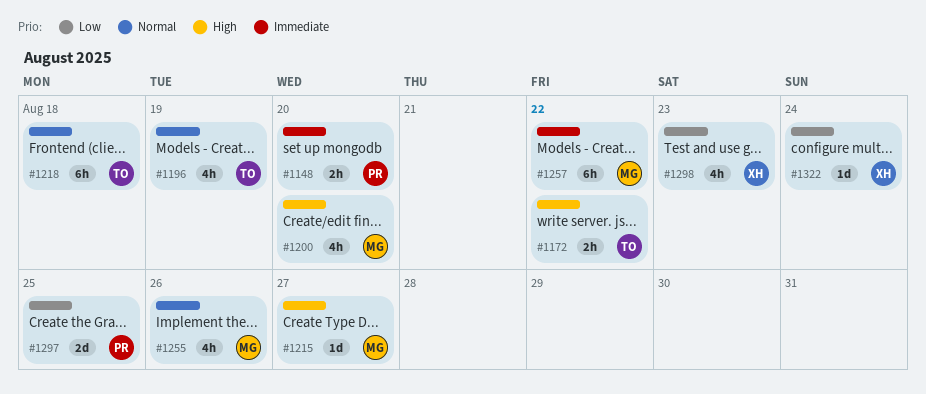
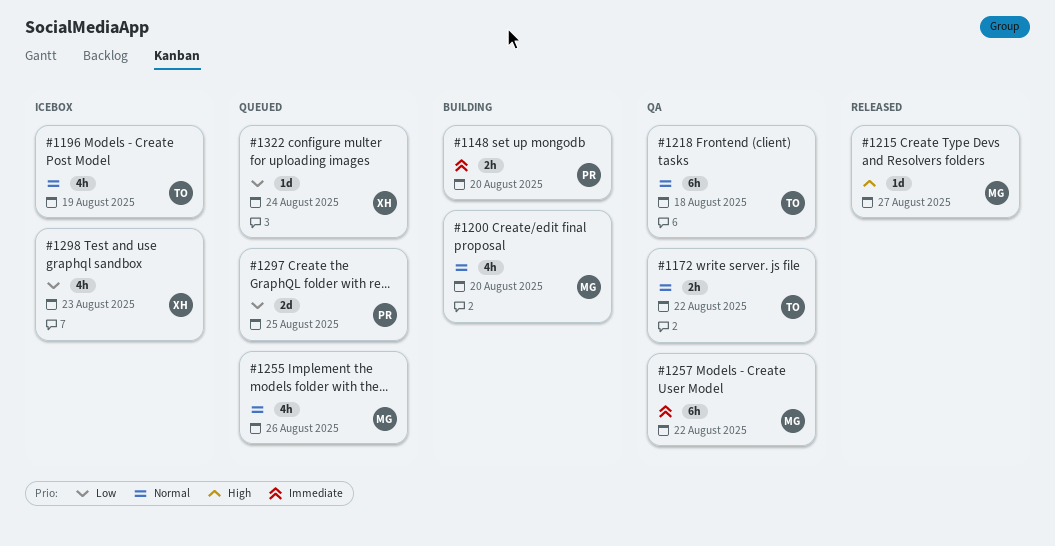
#1172, priority: High -> Normal
#1200, priority: High -> Normal

